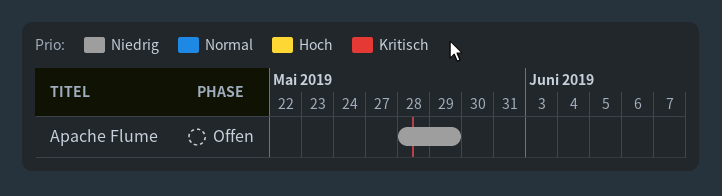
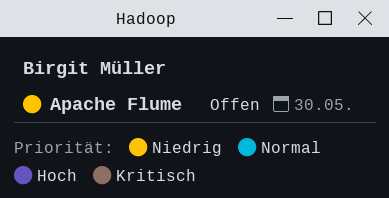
Apache Flume, due: May 29 -> May 30

